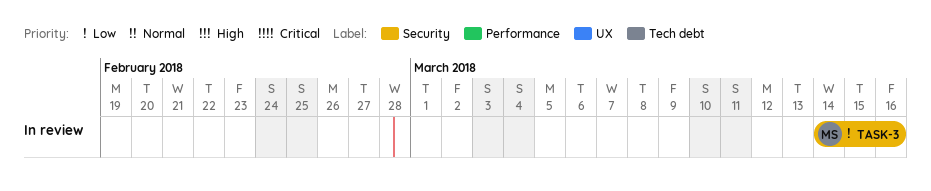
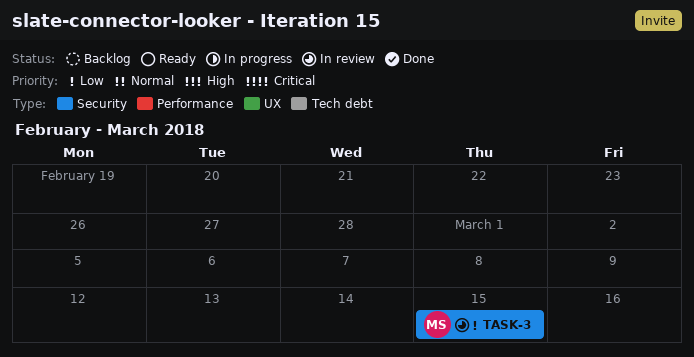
TASK-3, start: Mar 14 -> Mar 15
TASK-3, due: Mar 16 -> Mar 15

